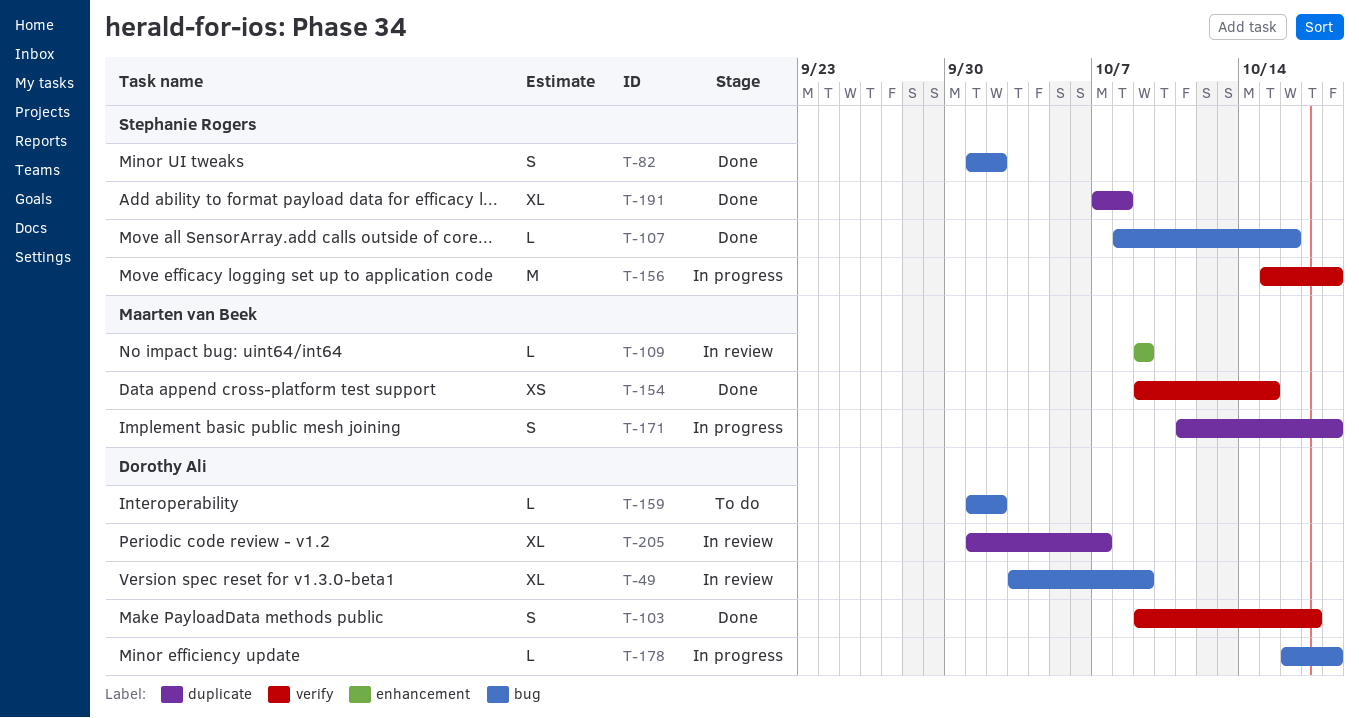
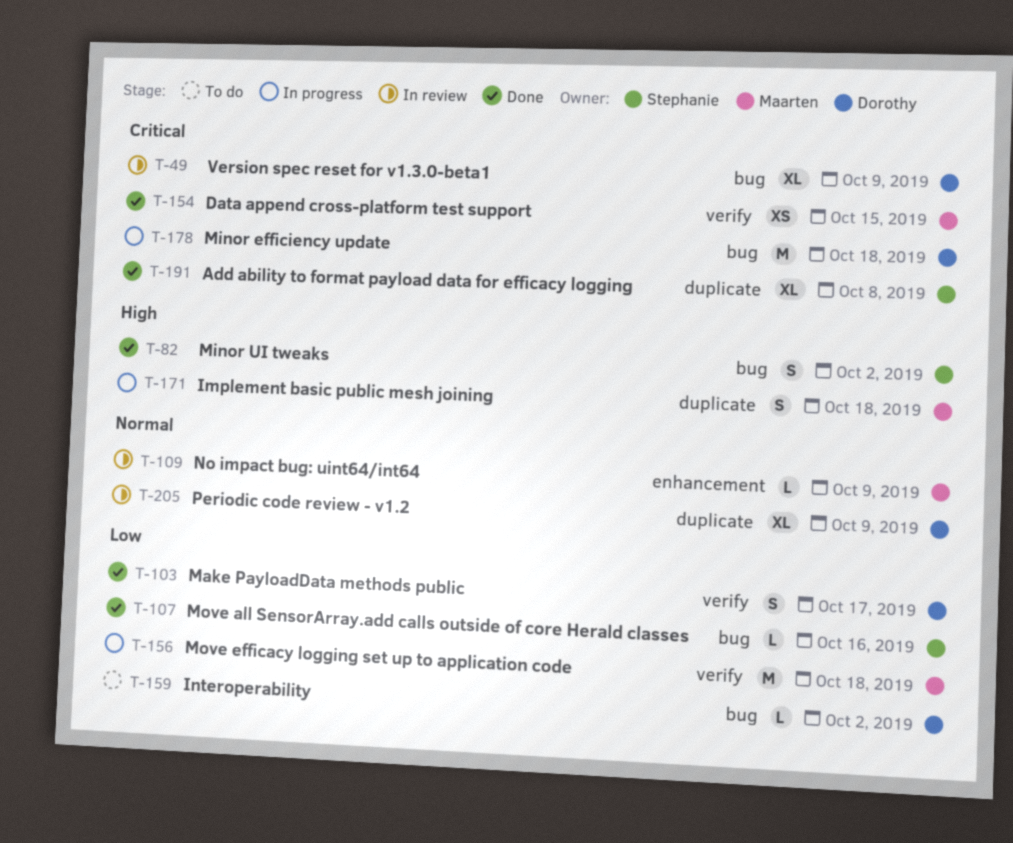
T-156, owner: Stephanie Rogers -> Maarten van Beek
T-178, estimate: L -> M
T-205, due: Oct 7 -> Oct 9

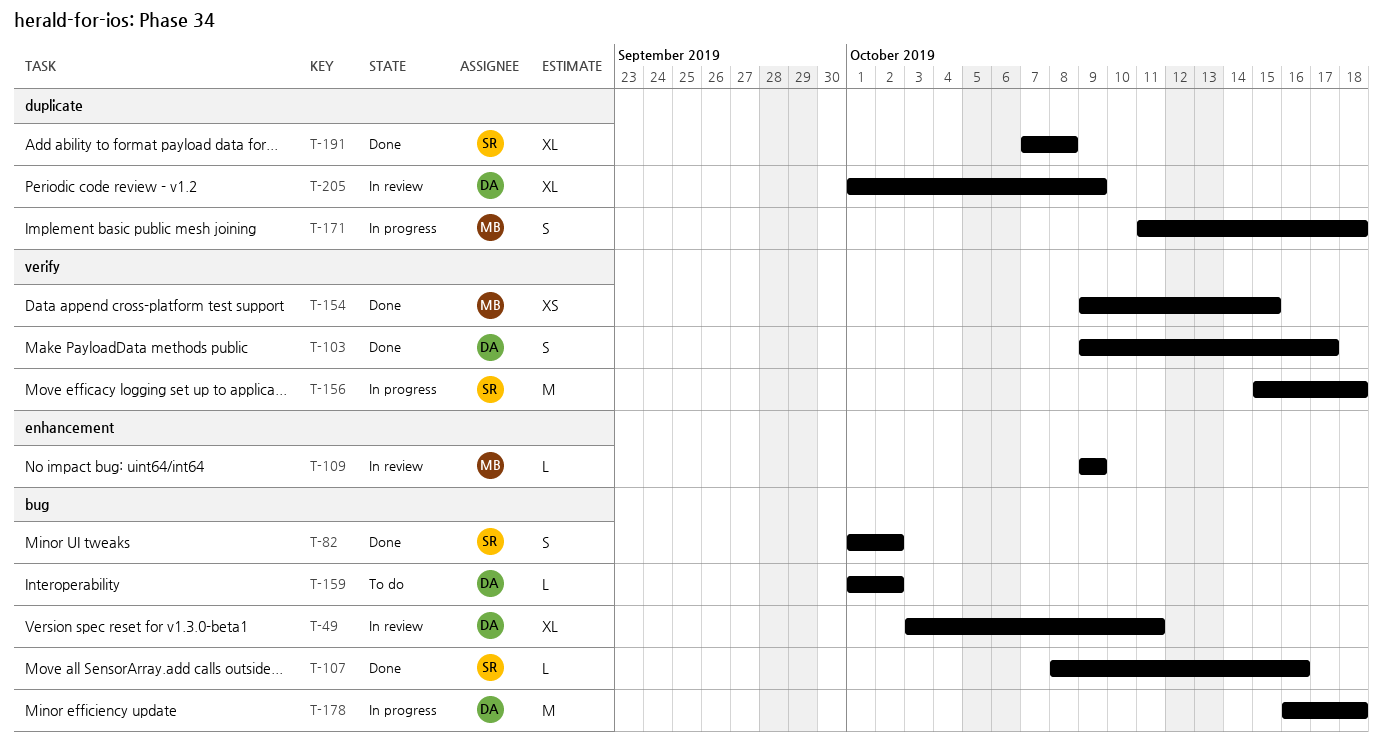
T-49, due: Oct 9 -> Oct 11
T-156, owner: Maarten -> Stephanie

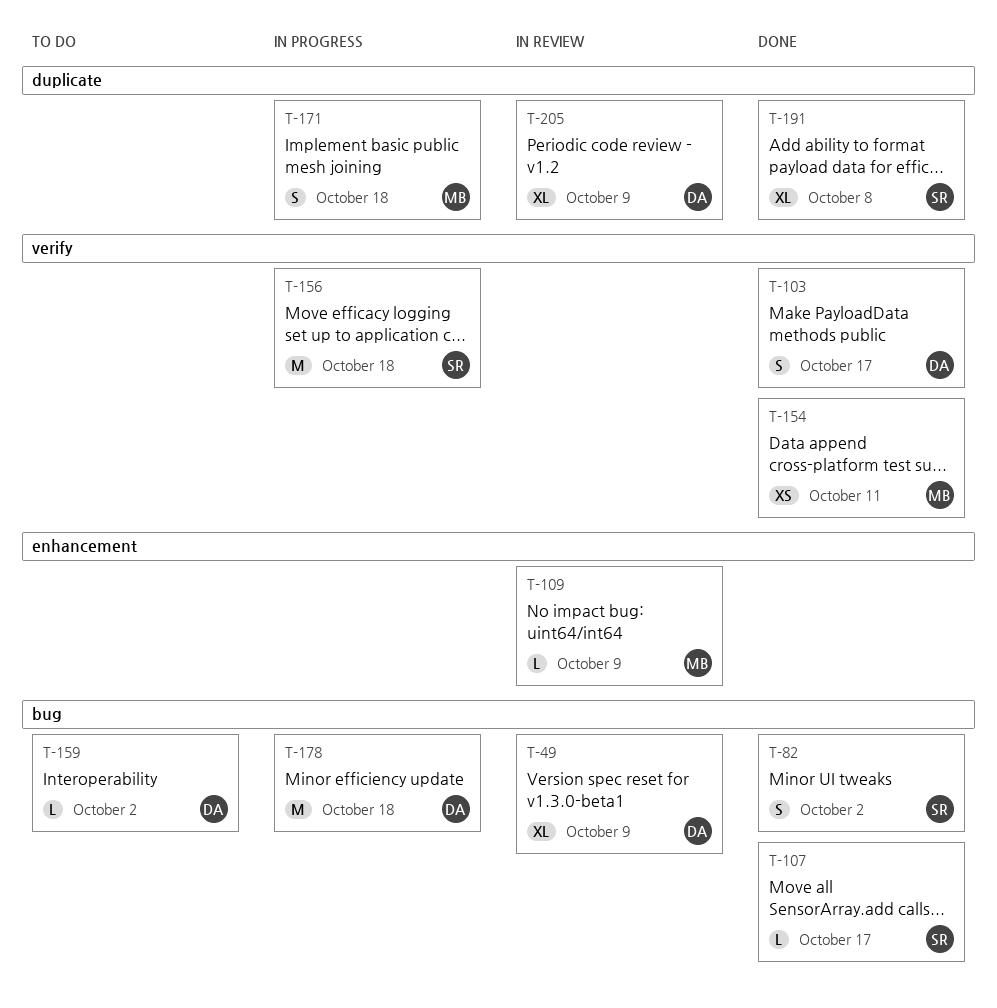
T-49, due: Oct 11 -> Oct 9
T-107, due: Oct 16 -> Oct 17
T-154, due: Oct 15 -> Oct 11

